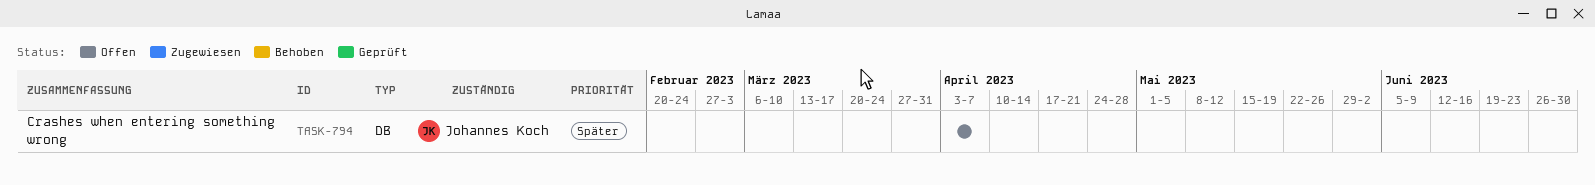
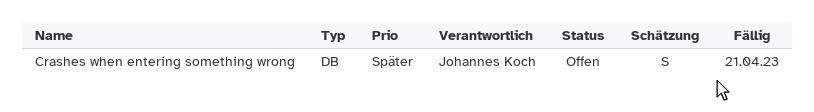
Crashes when entering something wrong, due: Apr 7 -> Apr 21

